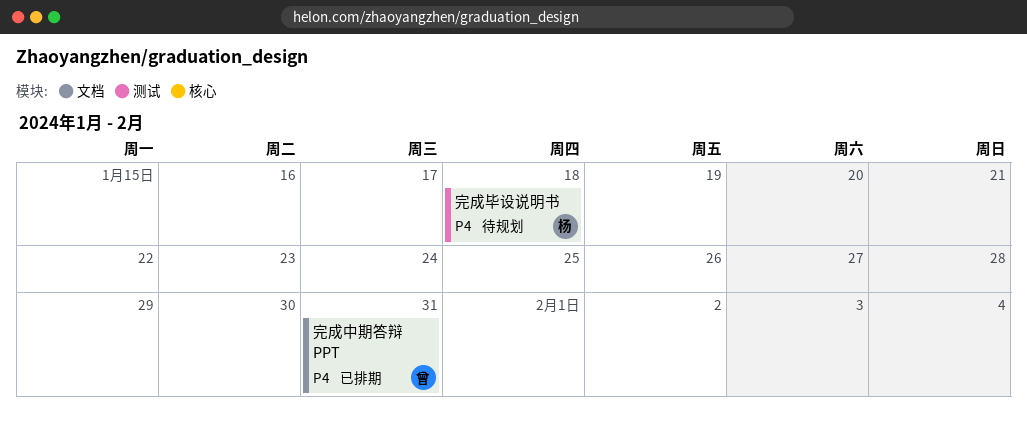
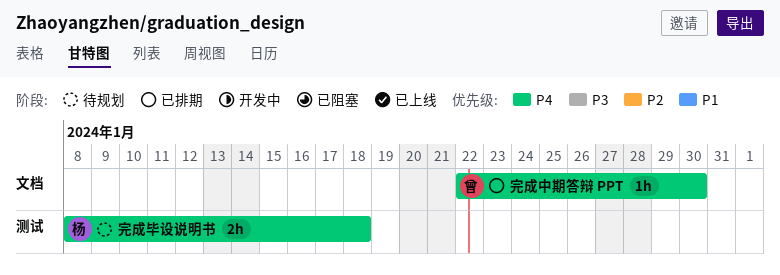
完成中期答辩 PPT, due: Jan 31 -> Jan 30

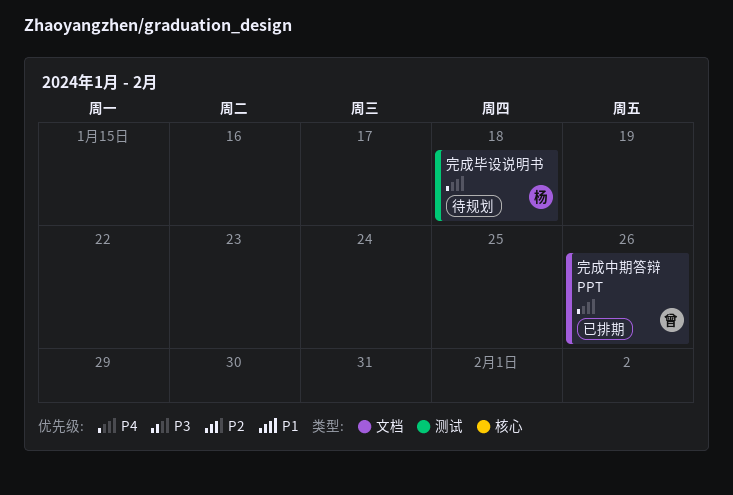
完成中期答辩 PPT, due: Jan 30 -> Jan 26

